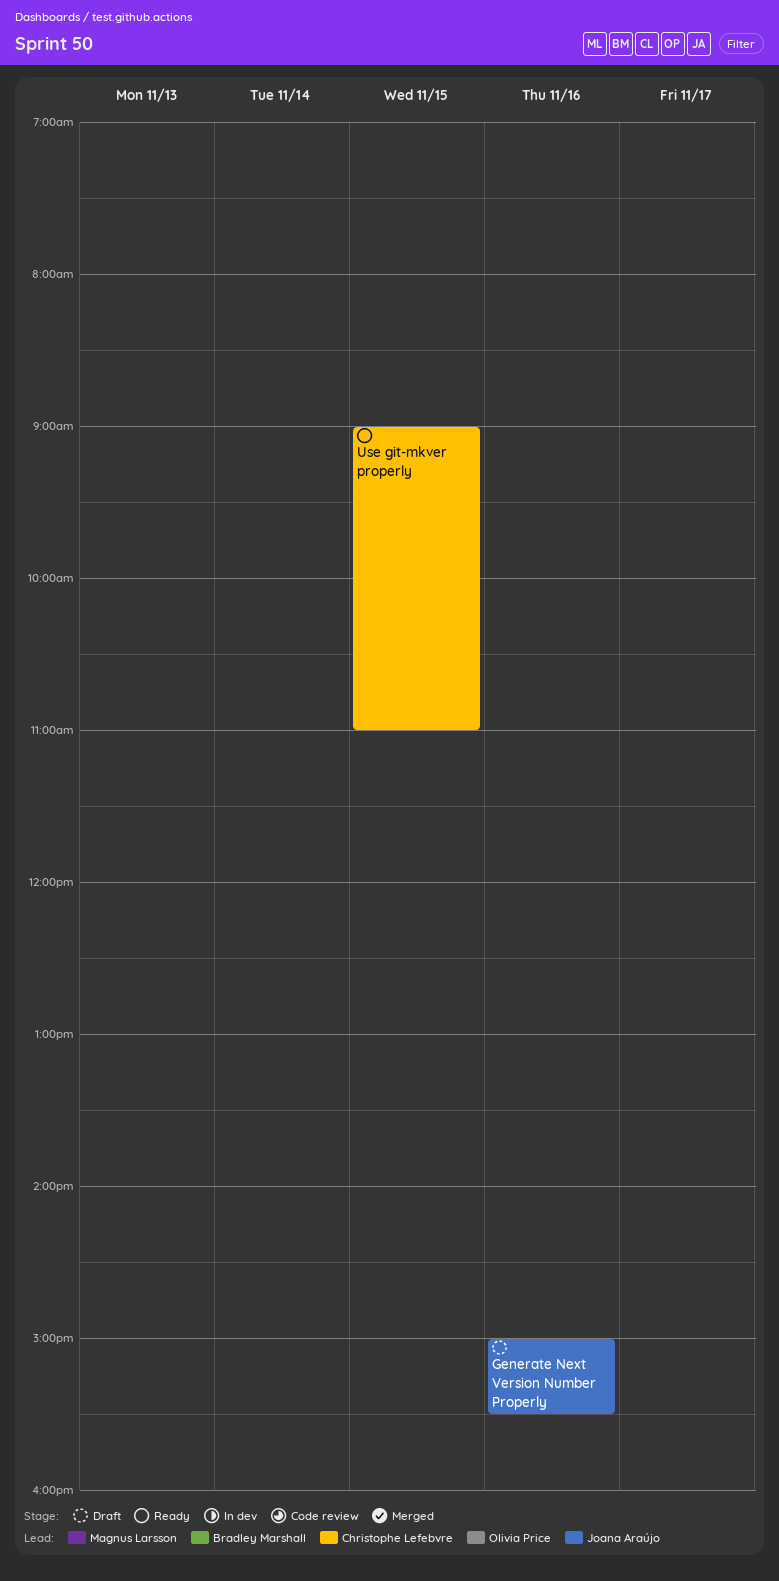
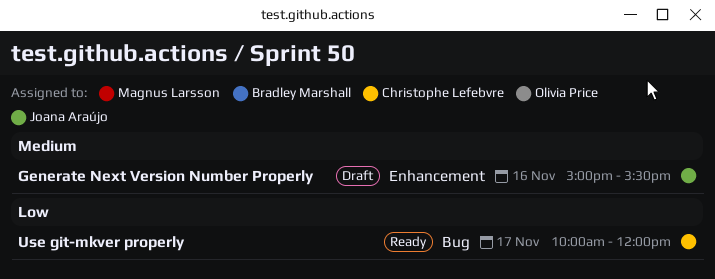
Use git-mkver properly, day: Nov 15 -> Nov 17
Use git-mkver properly, begins: 09:00 -> 10:00
Use git-mkver properly, ends: 11:00 -> 12:00

